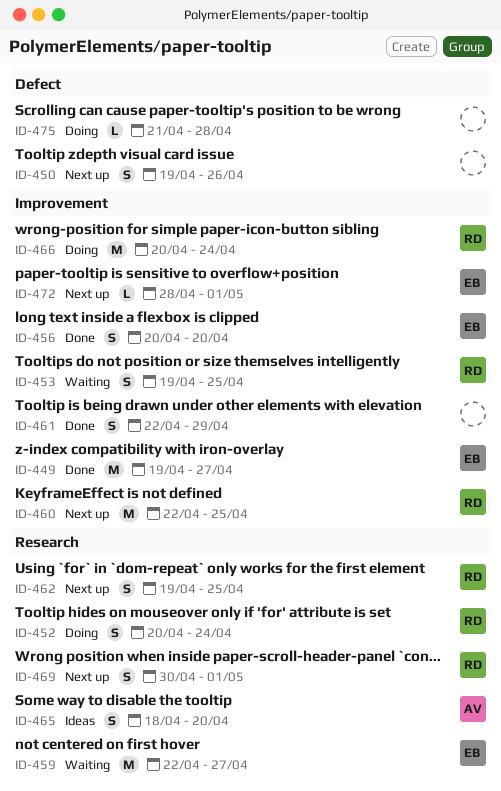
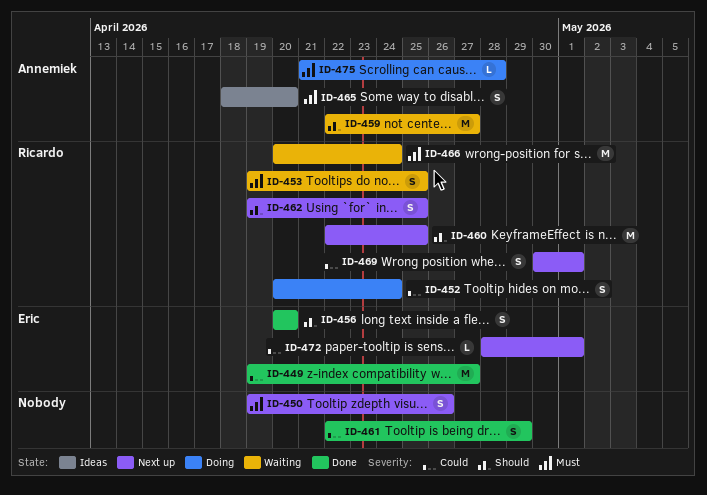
ID-459, owner: Eric -> Annemiek
ID-466, status: Doing -> Waiting
ID-475, owner: none -> Annemiek

